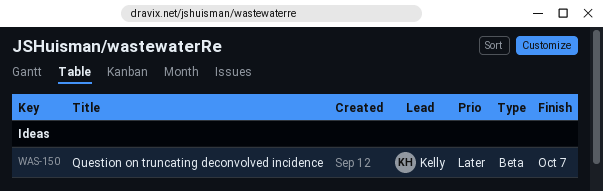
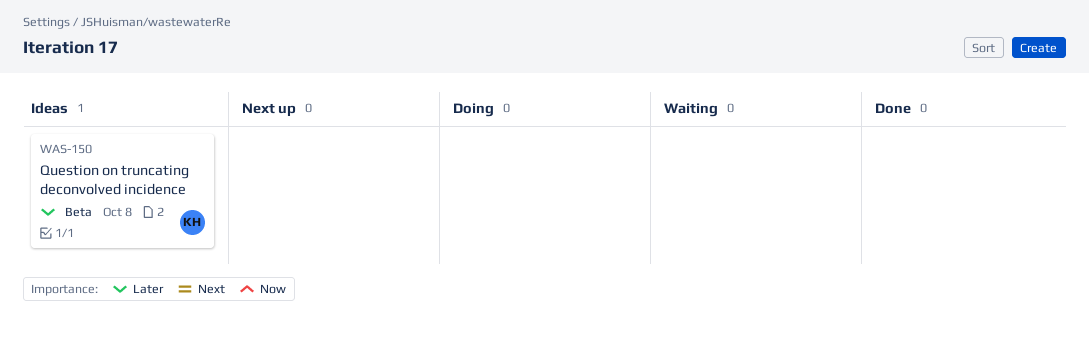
WAS-150, due: Oct 7 -> Oct 8

